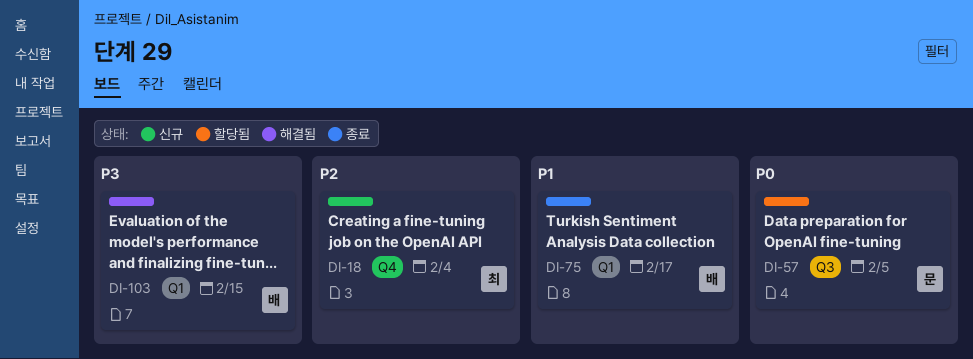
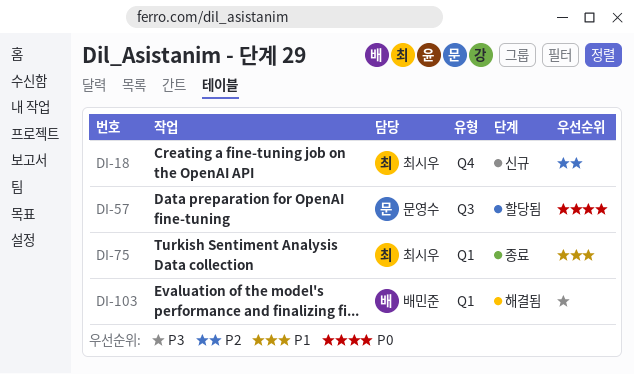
DI-75, owner: 배민준 -> 최시우

